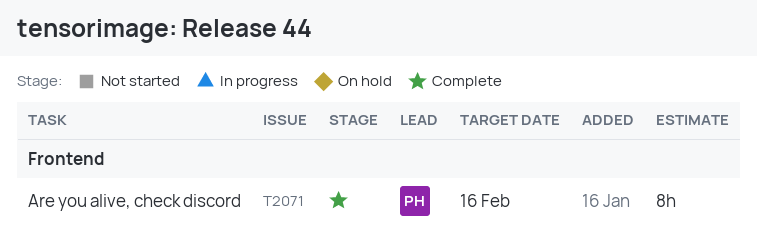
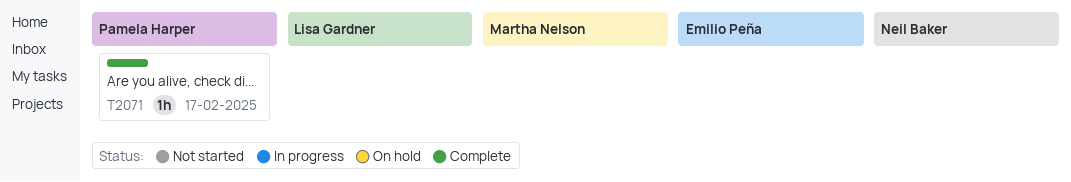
T2071, estimate: 8h -> 1h
T2071, due: Feb 16 -> Feb 17

